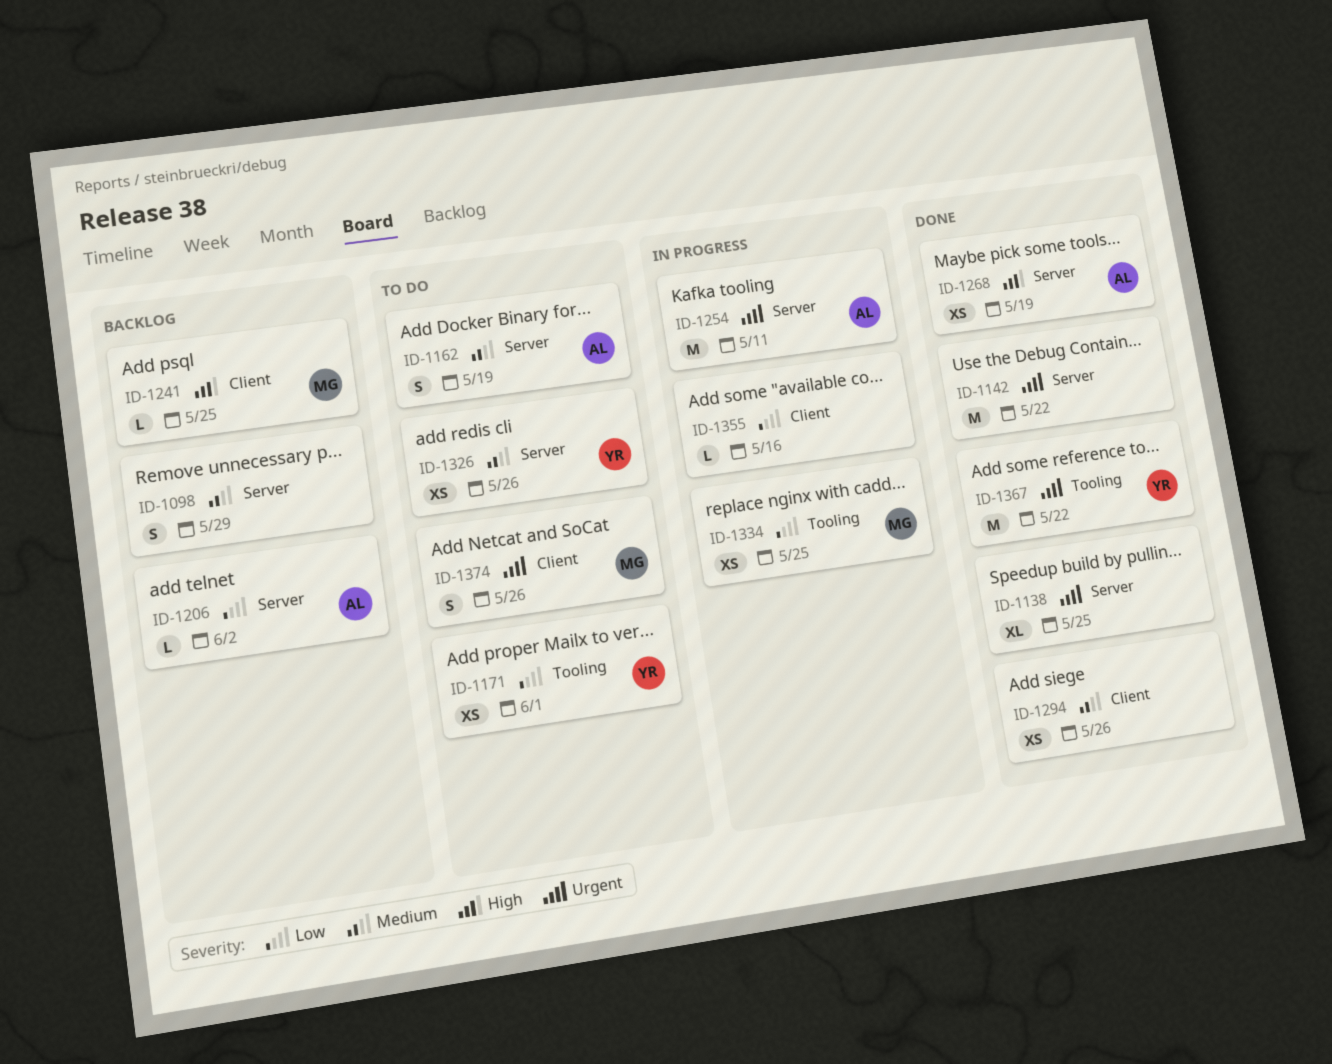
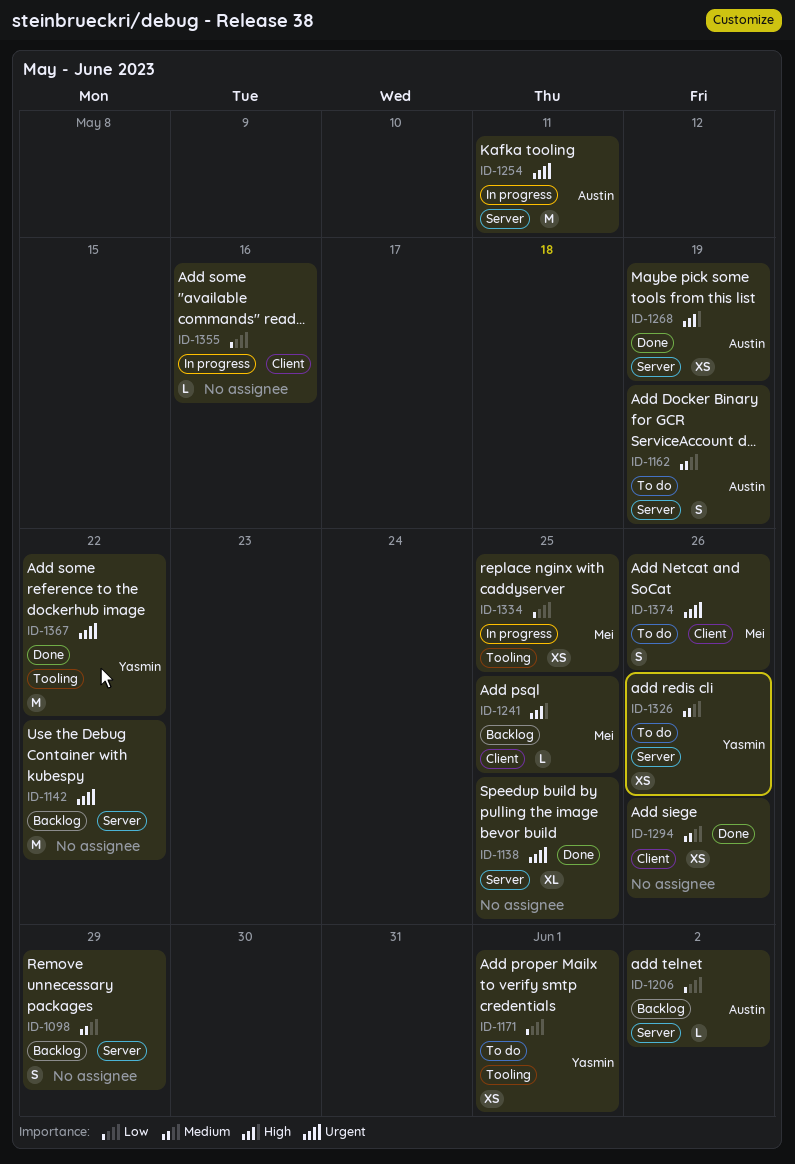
ID-1142, status: Done -> Backlog

